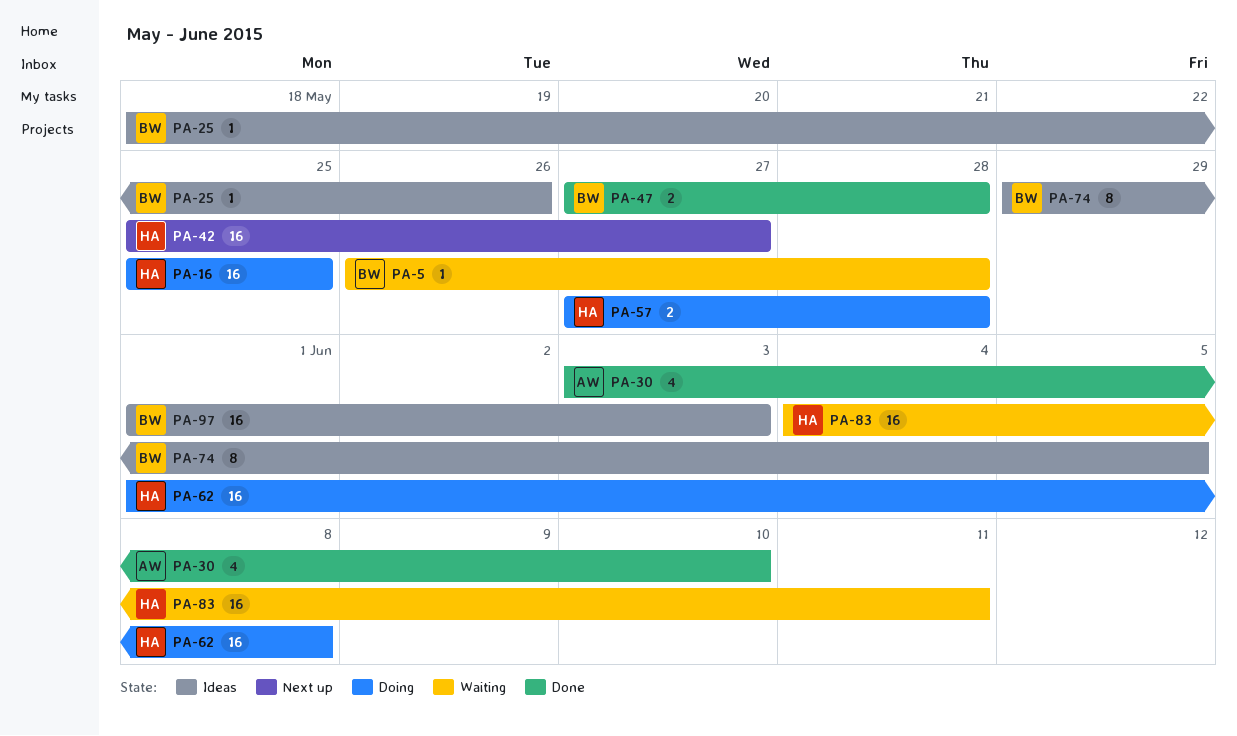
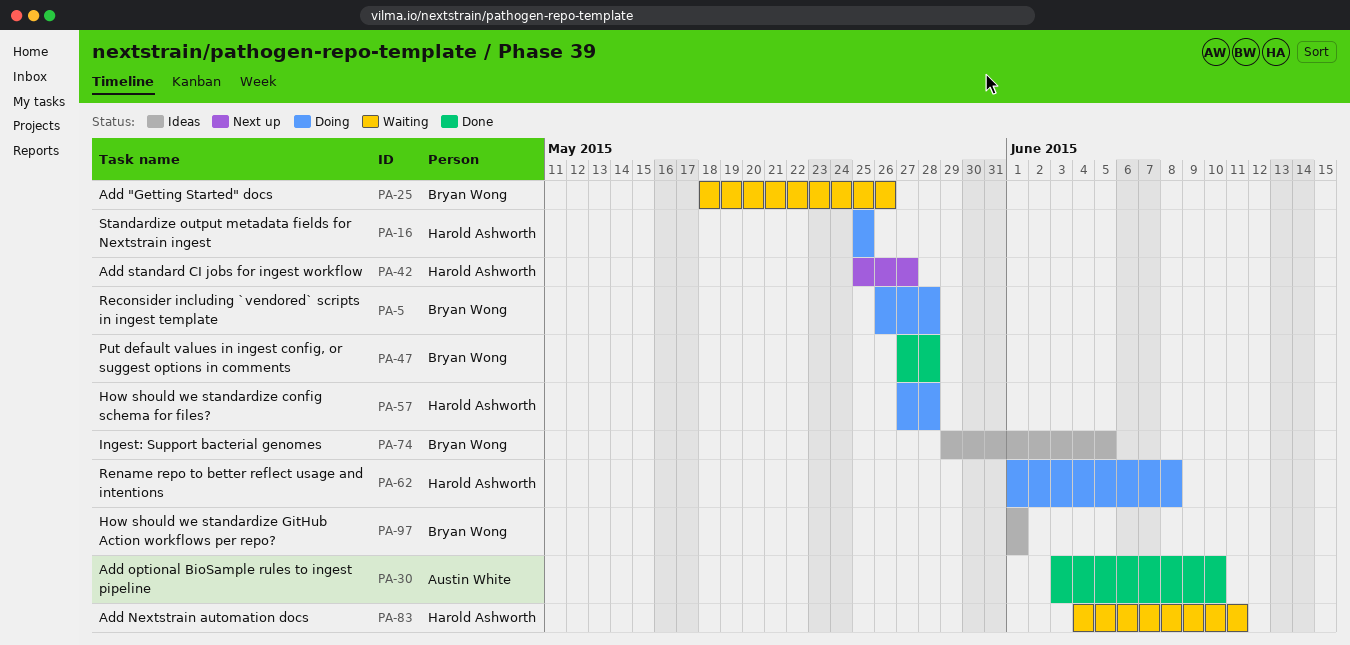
PA-5, status: Waiting -> Doing
PA-25, status: Ideas -> Waiting
PA-97, due: Jun 3 -> Jun 1

